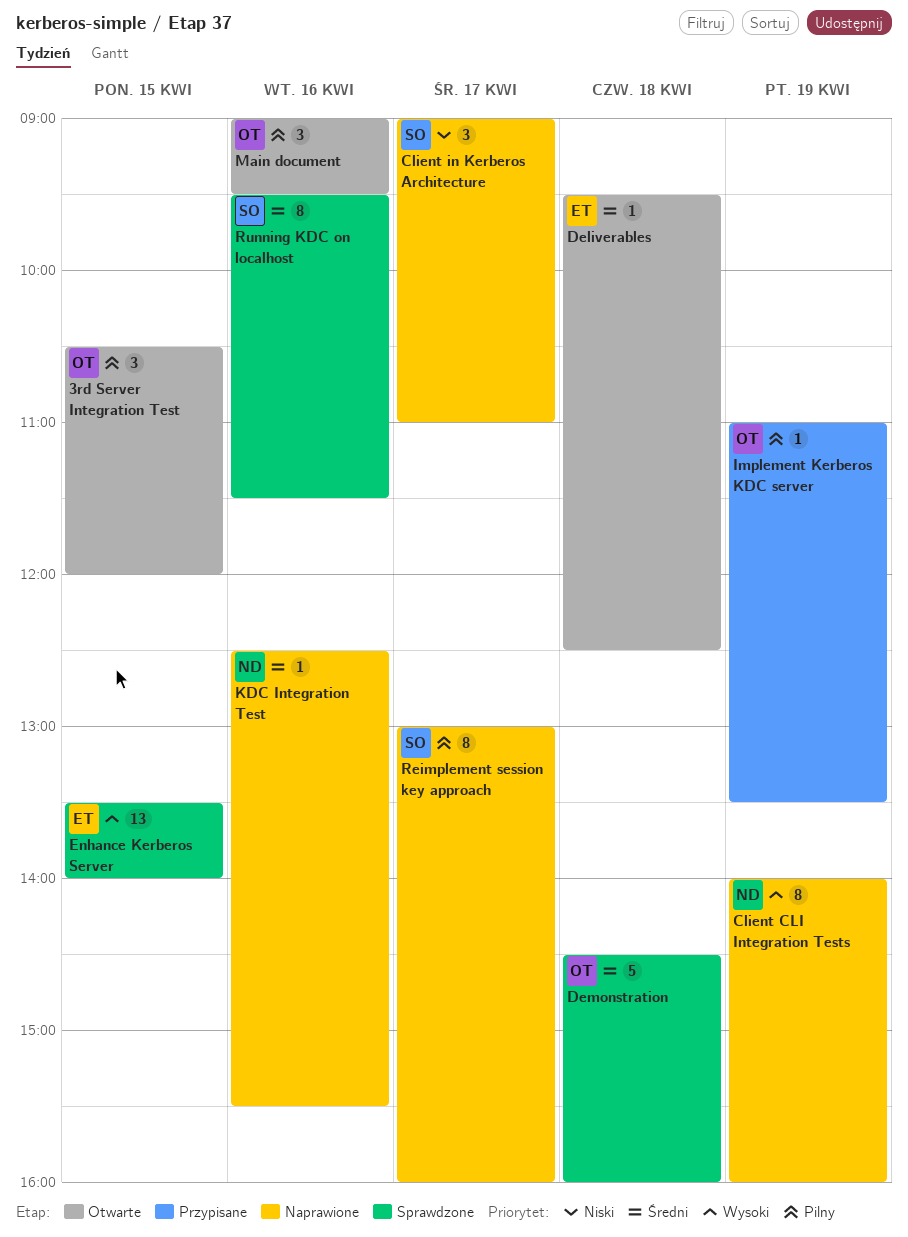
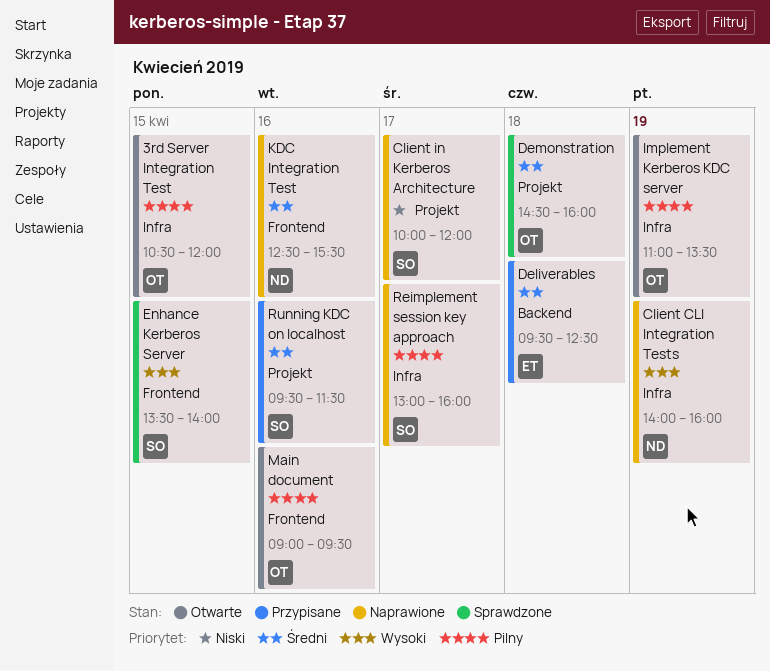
Client in Kerberos Architecture, begins: 09:00 -> 10:00
Client in Kerberos Architecture, ends: 11:00 -> 12:00
Deliverables, status: Otwarte -> Przypisane
Enhance Kerberos Server, owner: ET -> SO
Implement Kerberos KDC server, status: Przypisane -> Otwarte
Running KDC on localhost, status: Sprawdzone -> Przypisane

